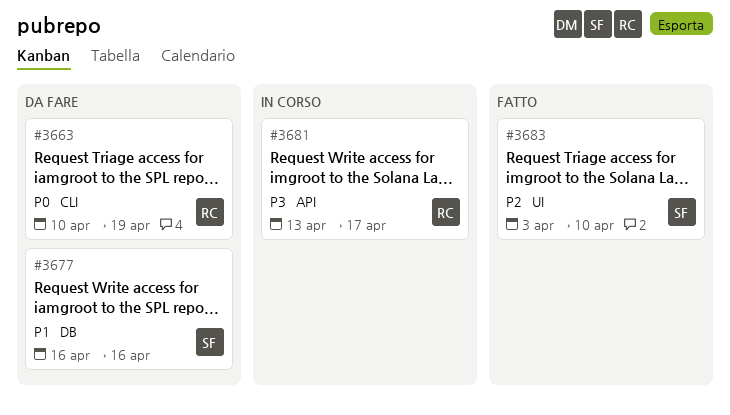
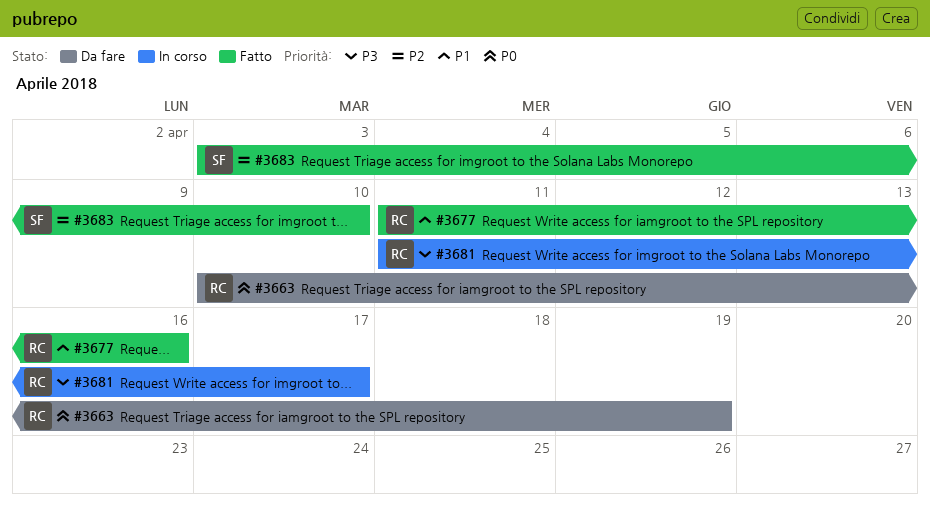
#3677, status: Da fare -> Fatto
#3677, owner: SF -> RC
#3677, start: Apr 16 -> Apr 11
#3681, start: Apr 13 -> Apr 11

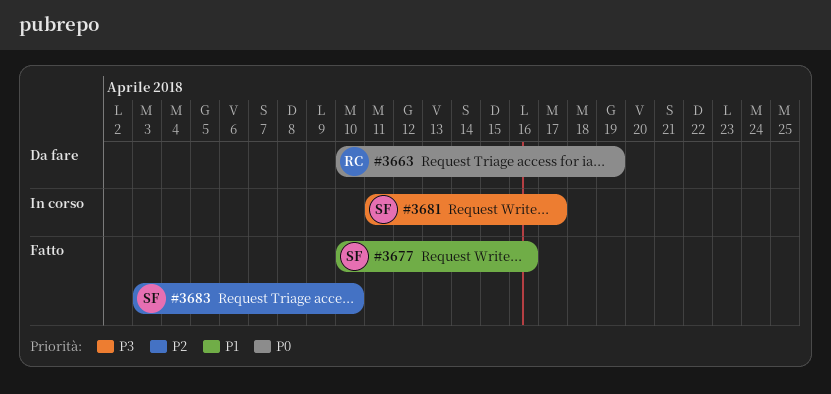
#3677, owner: RC -> SF
#3677, start: Apr 11 -> Apr 10
#3681, owner: RC -> SF

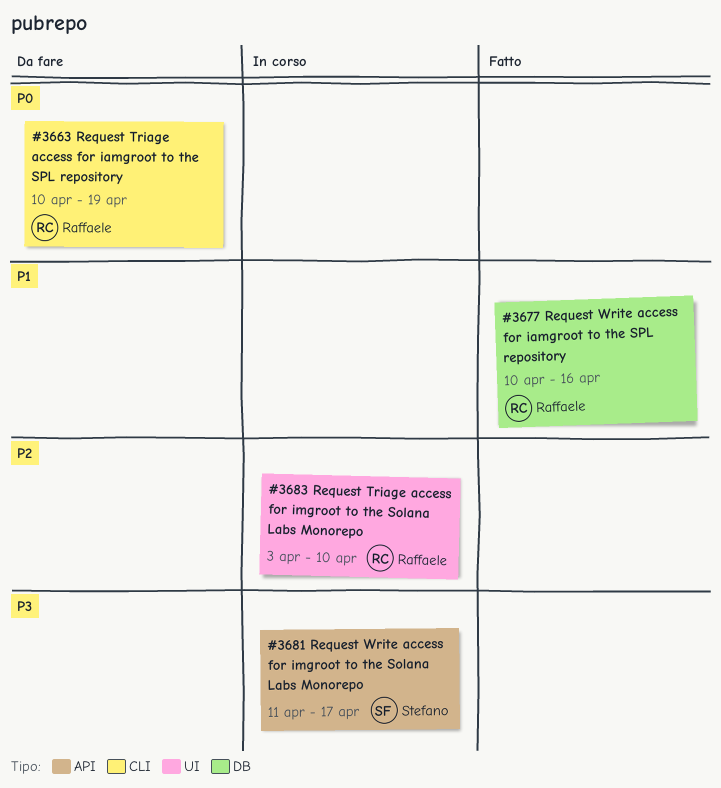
#3677, owner: Stefano -> Raffaele
#3683, status: Fatto -> In corso
#3683, owner: Stefano -> Raffaele

